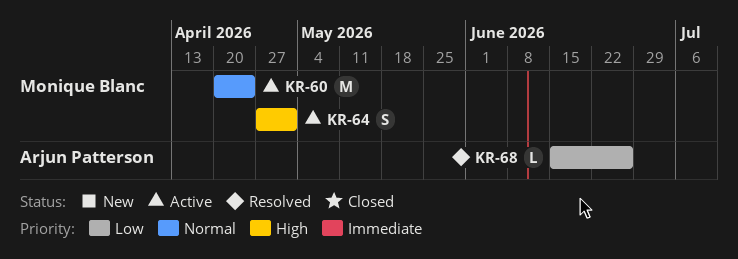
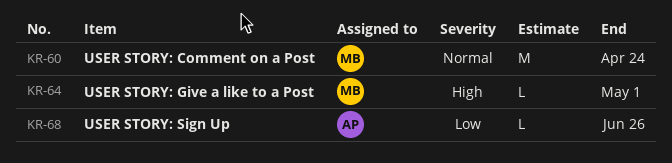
KR-64, estimate: S -> L

